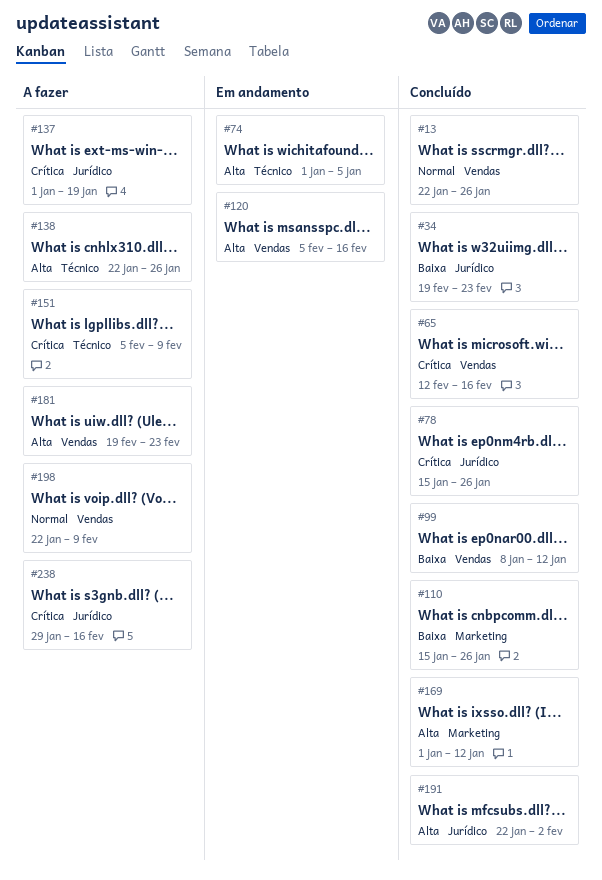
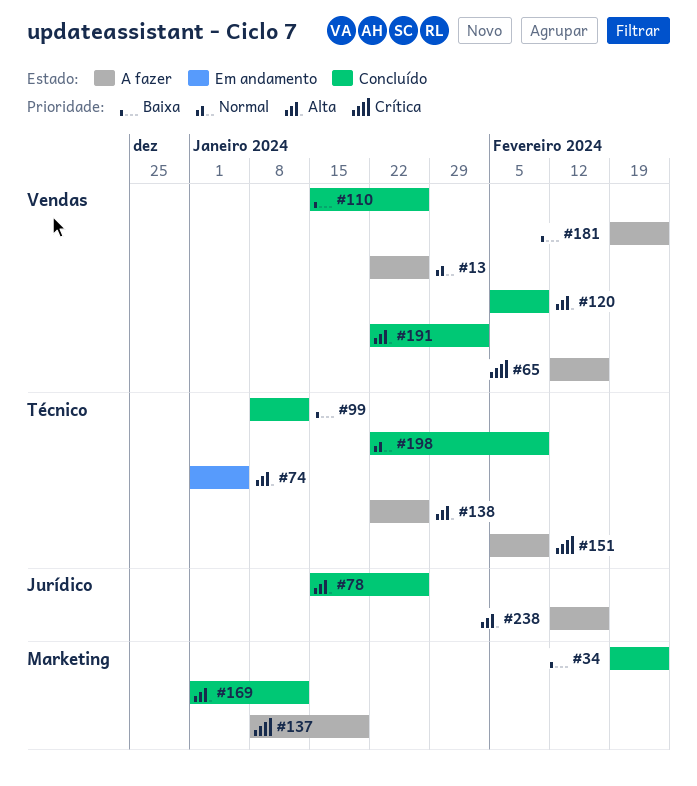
#13, status: Concluído -> A fazer
#34, label: Jurídico -> Marketing
#65, status: Concluído -> A fazer
#78, priority: Crítica -> Alta
#99, label: Vendas -> Técnico
#110, label: Marketing -> Vendas
#120, status: Em andamento -> Concluído
#120, due: Feb 16 -> Feb 9
#137, label: Jurídico -> Marketing
#137, start: Jan 1 -> Jan 8
#181, priority: Alta -> Baixa
#191, label: Jurídico -> Vendas
#198, status: A fazer -> Concluído
#198, label: Vendas -> Técnico
#238, priority: Crítica -> Alta
#238, start: Jan 29 -> Feb 12

